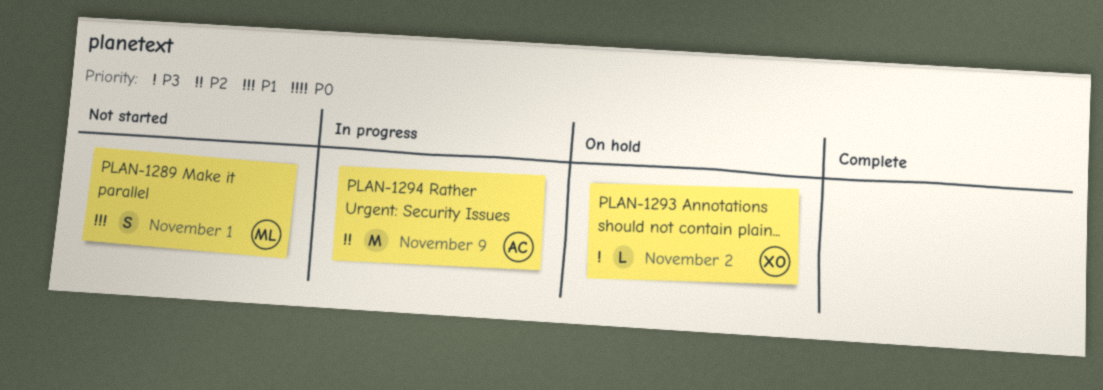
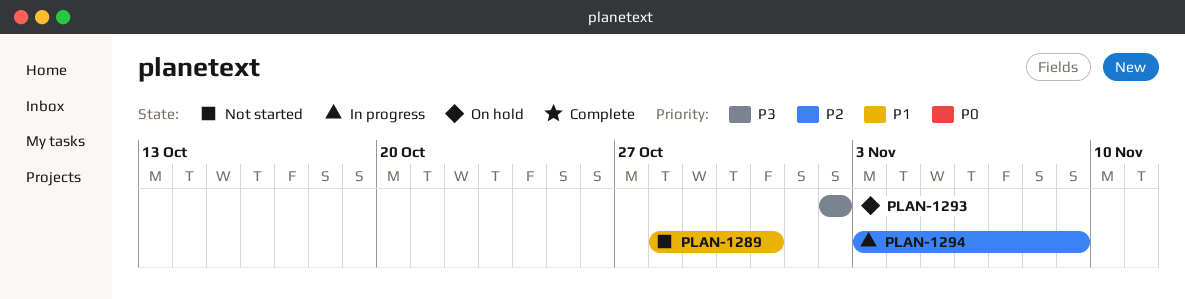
PLAN-1289, due: Nov 1 -> Oct 31

